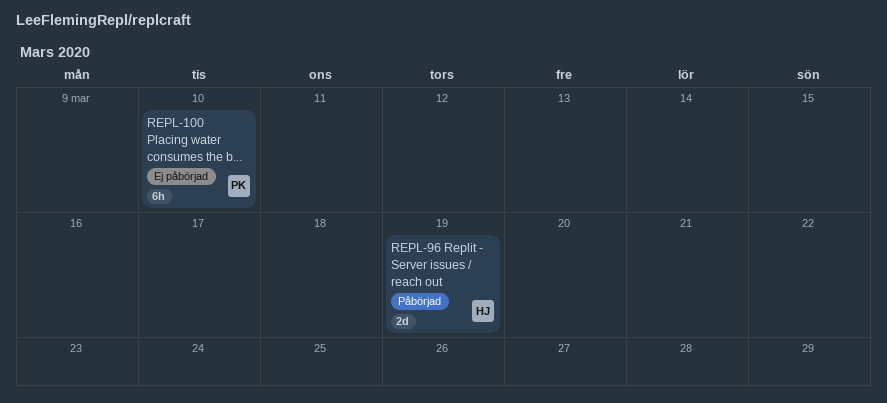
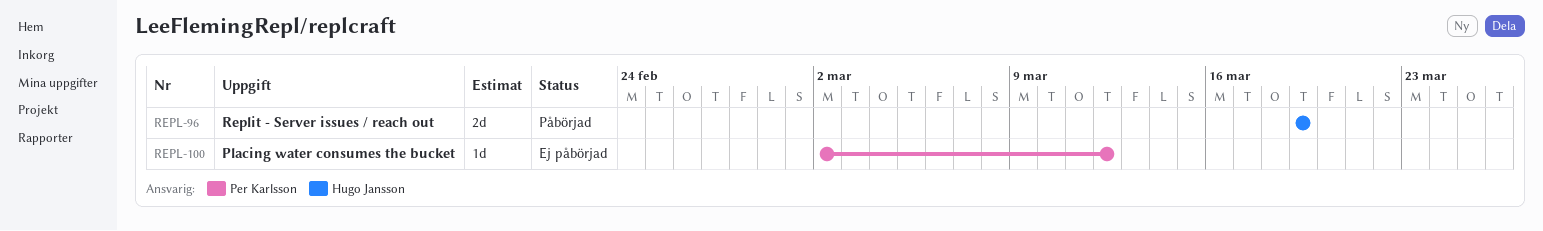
REPL-100, estimate: 6h -> 1d
REPL-100, due: Mar 10 -> Mar 12

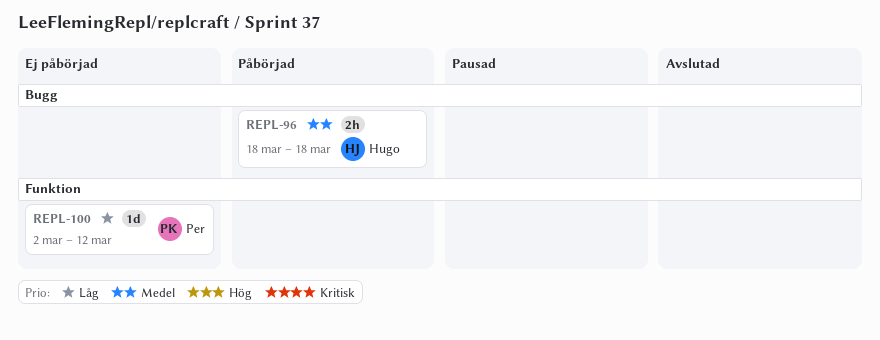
REPL-96, estimate: 2d -> 2h
REPL-96, start: Mar 19 -> Mar 18
REPL-96, due: Mar 19 -> Mar 18

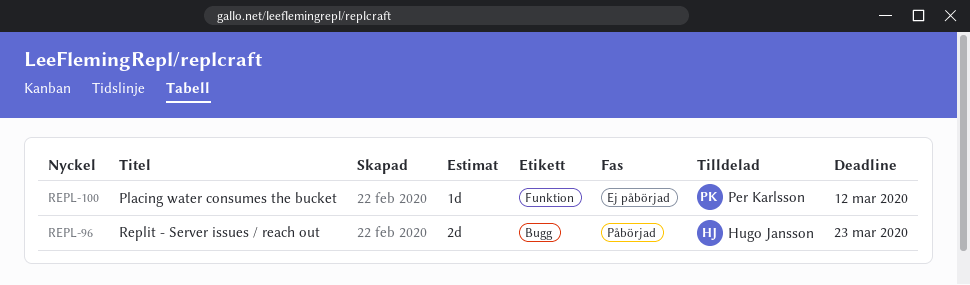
REPL-96, estimate: 2h -> 2d
REPL-96, due: Mar 18 -> Mar 23

